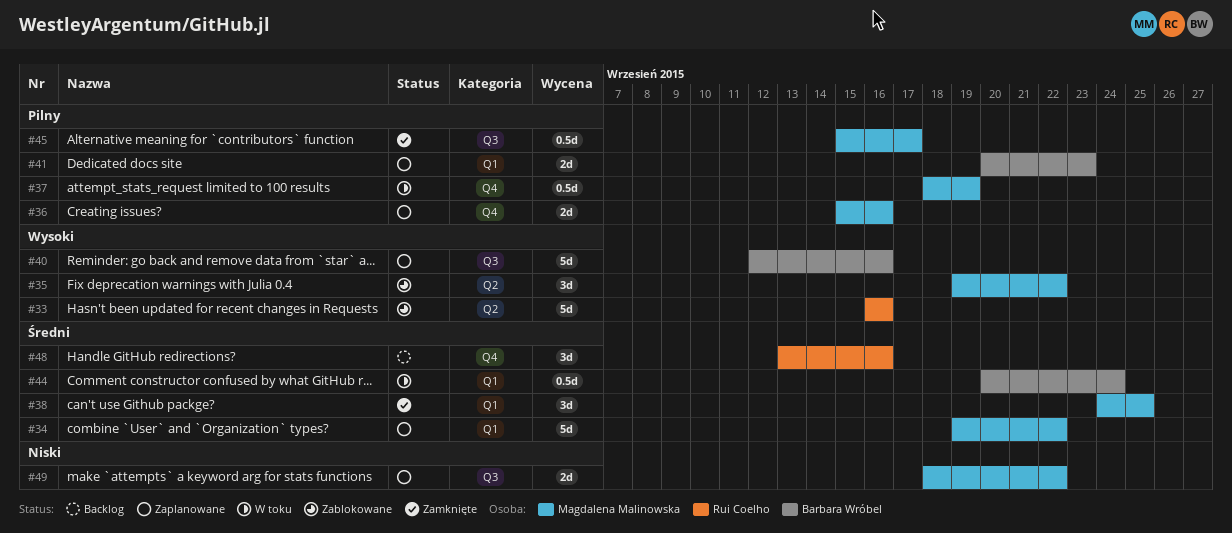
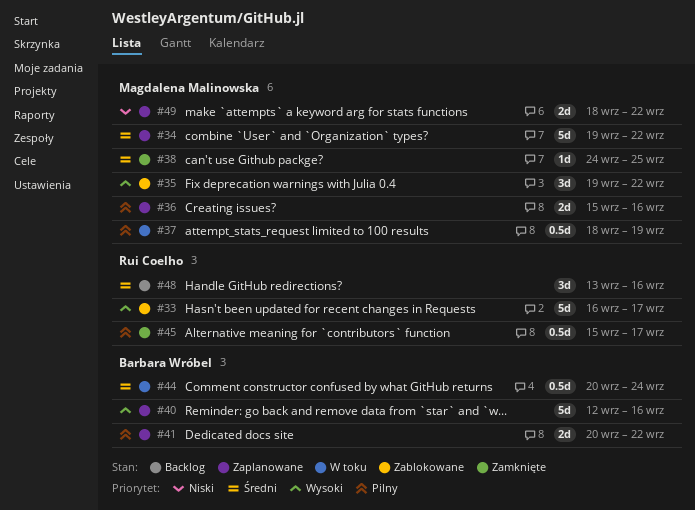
#33, due: Sep 16 -> Sep 17
#38, estimate: 3d -> 1d
#41, due: Sep 23 -> Sep 22
#45, owner: Magdalena Malinowska -> Rui Coelho

